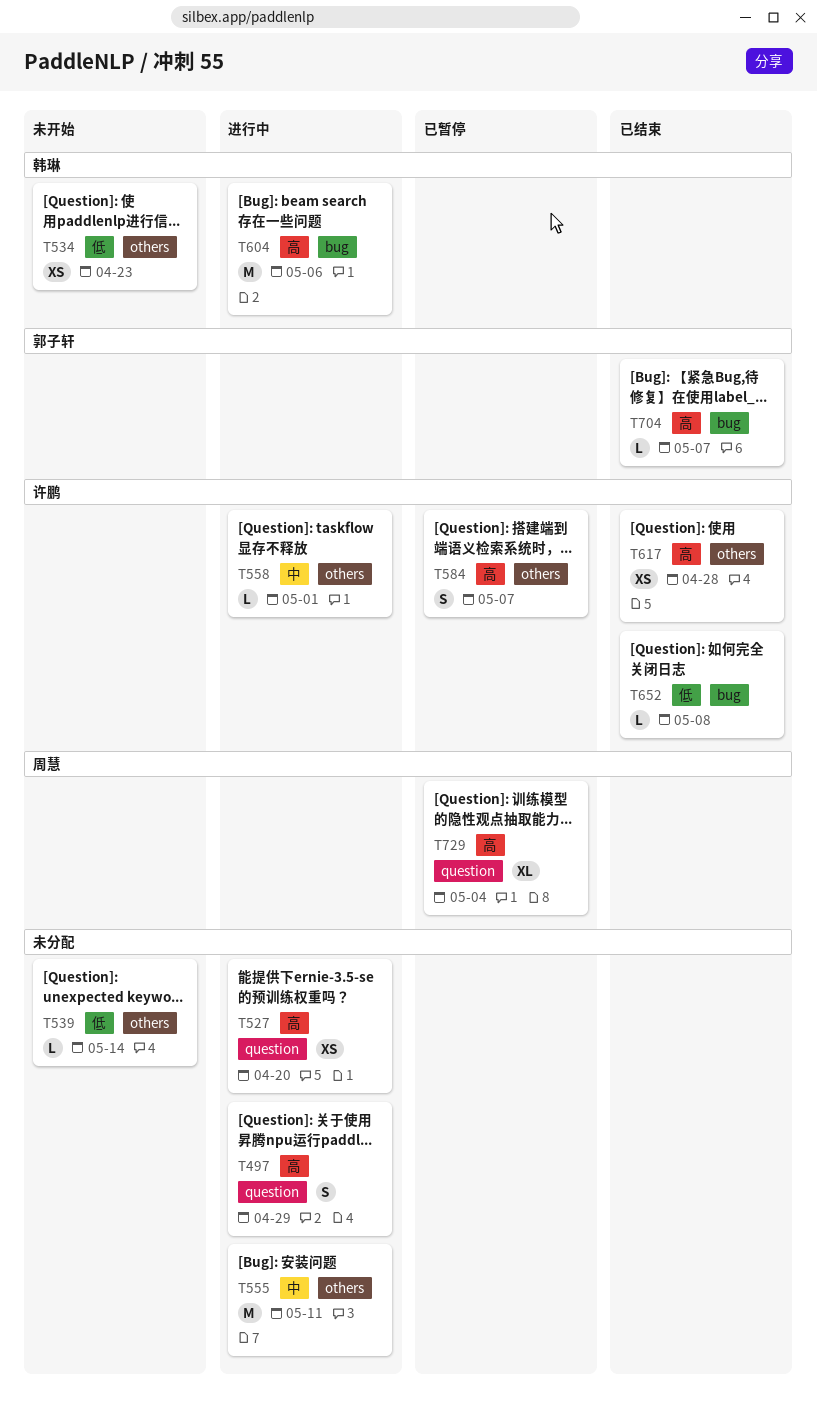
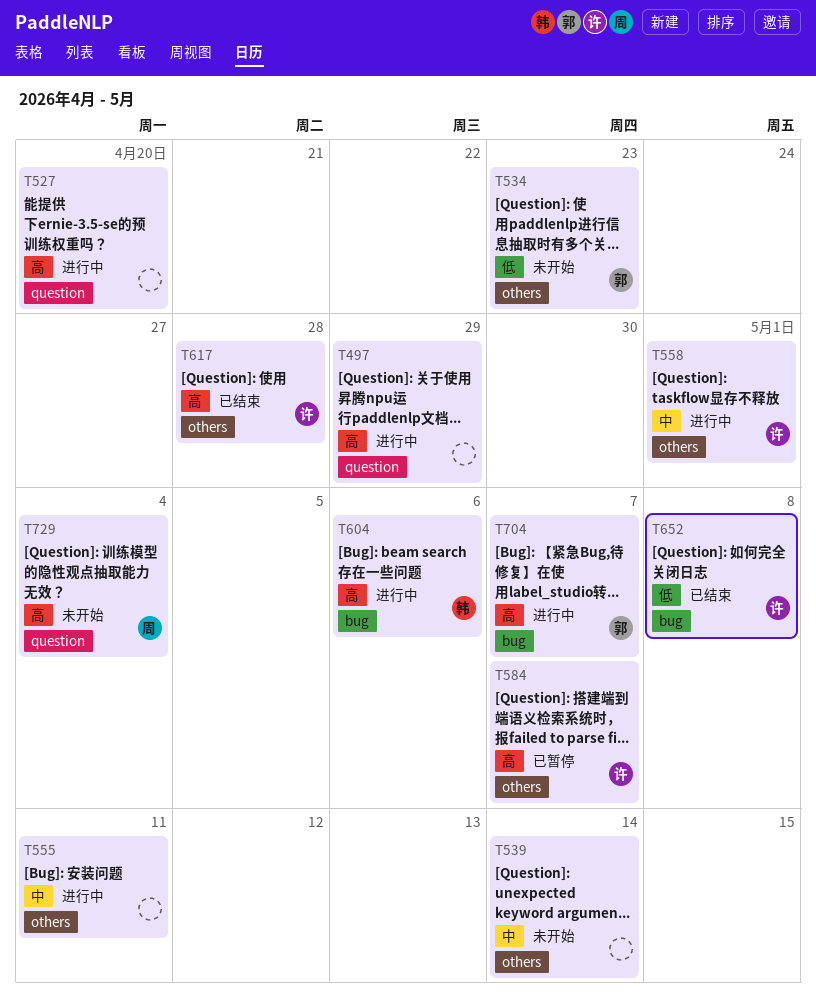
T534, owner: 韩琳 -> 郭子轩
T539, priority: 低 -> 中
T704, status: 已结束 -> 进行中
T729, status: 已暂停 -> 未开始

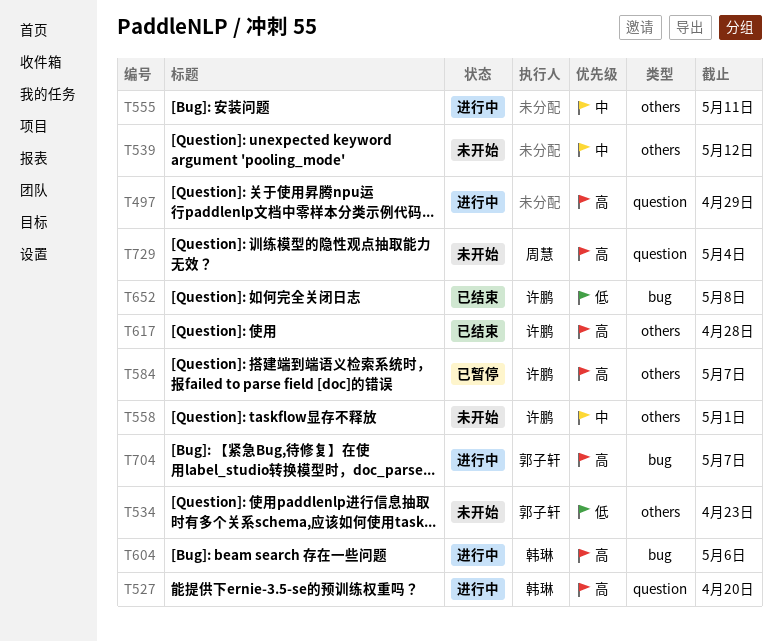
T527, owner: none -> 韩琳
T539, due: May 14 -> May 12
T558, status: 进行中 -> 未开始

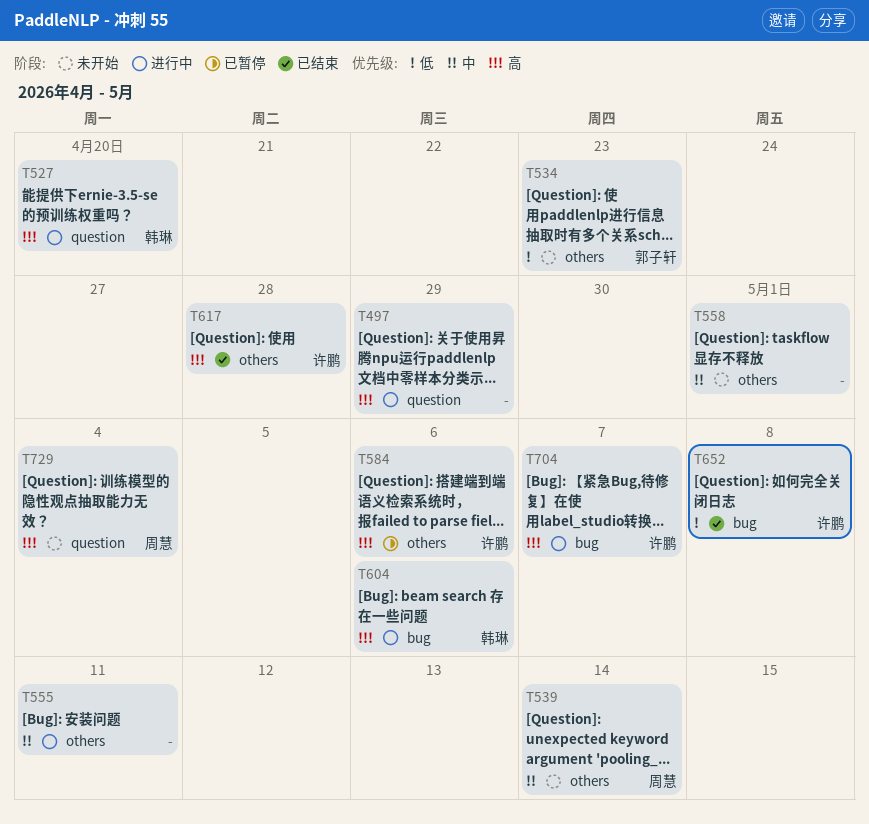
T539, owner: none -> 周慧
T539, due: May 12 -> May 14
T558, owner: 许鹏 -> none
T584, due: May 7 -> May 6
T704, owner: 郭子轩 -> 许鹏

